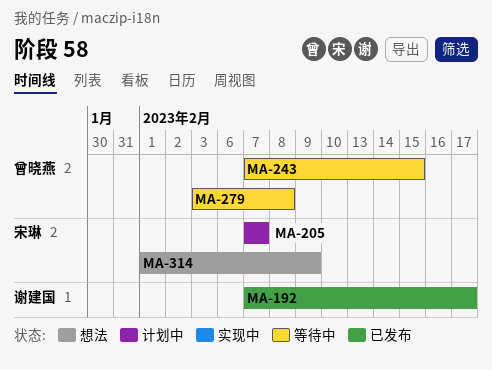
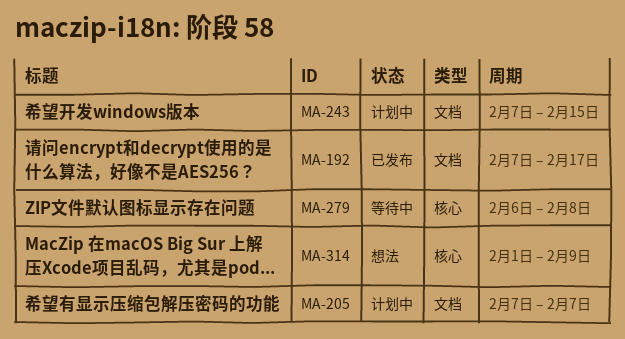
MA-243, status: 等待中 -> 计划中
MA-279, start: Feb 3 -> Feb 6

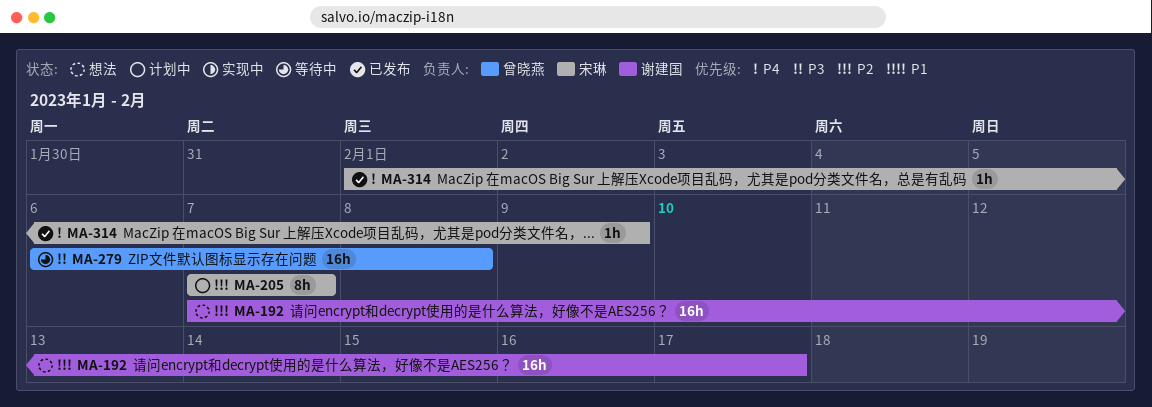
MA-192, status: 已发布 -> 想法
MA-243: present -> none
MA-314, status: 想法 -> 已发布

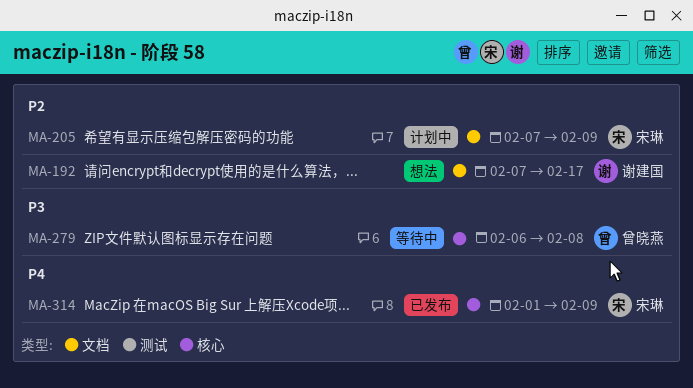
MA-205, due: Feb 7 -> Feb 9

